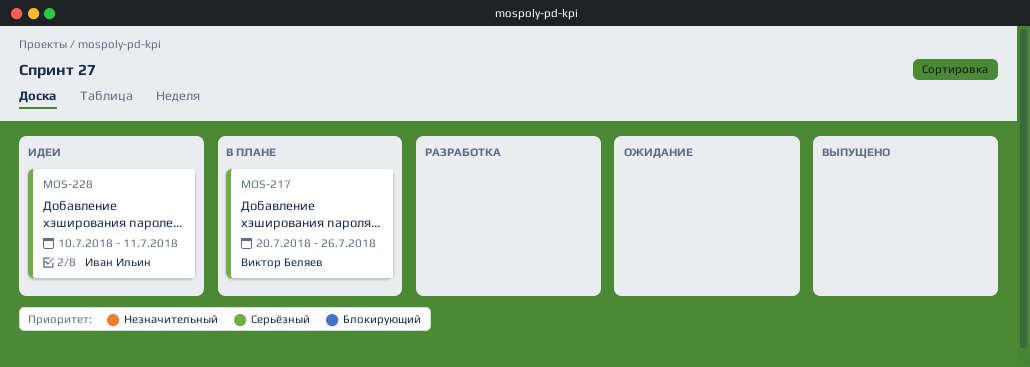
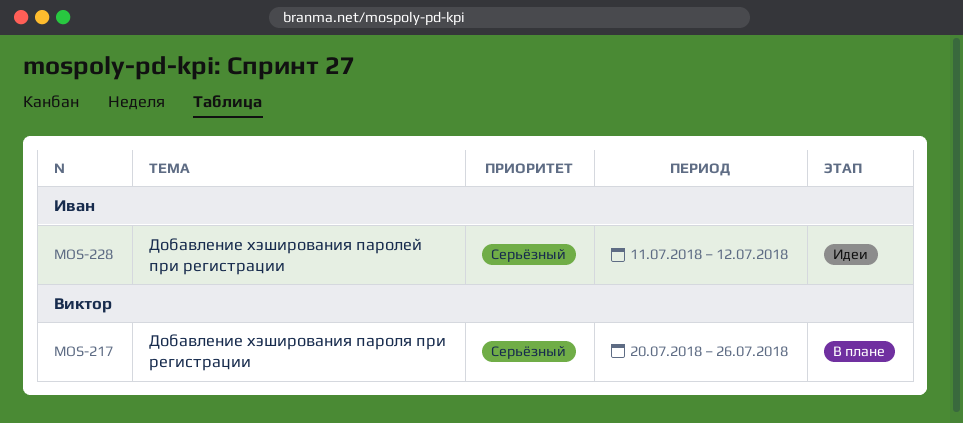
MOS-228, start: Jul 10 -> Jul 11
MOS-228, due: Jul 11 -> Jul 12

